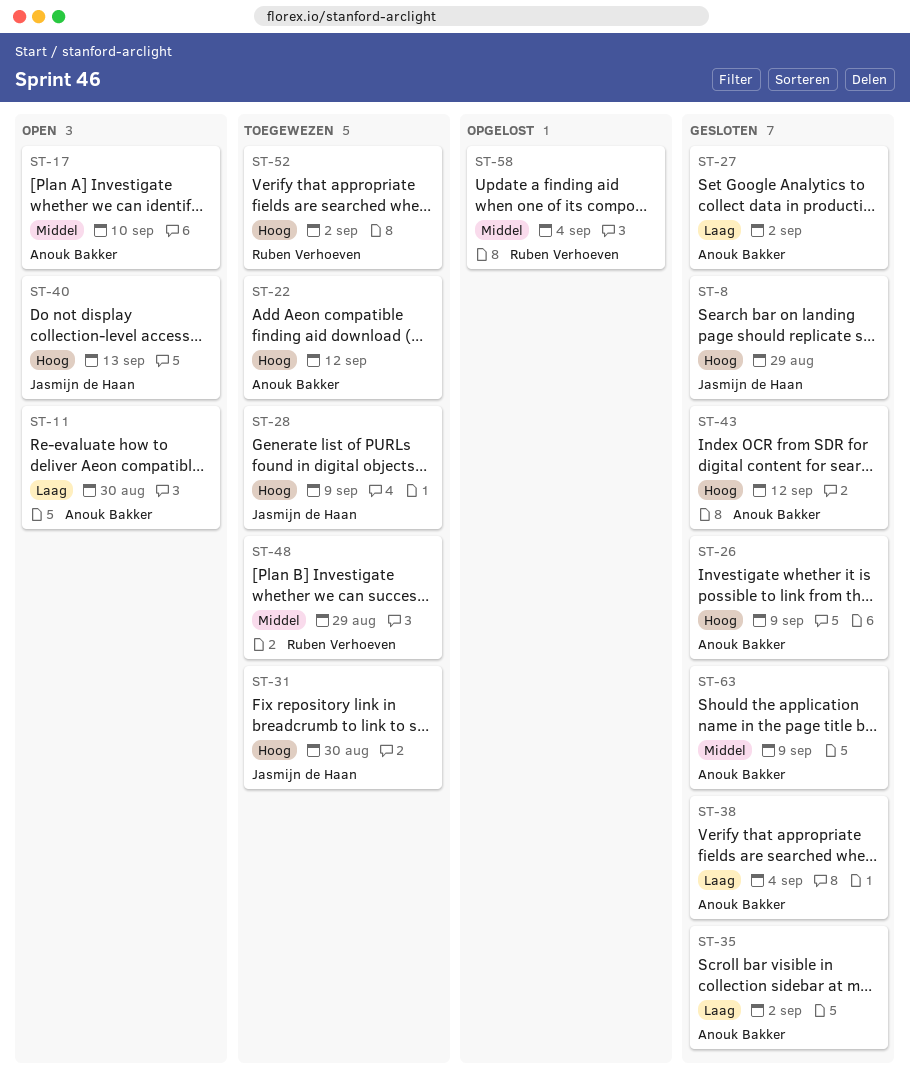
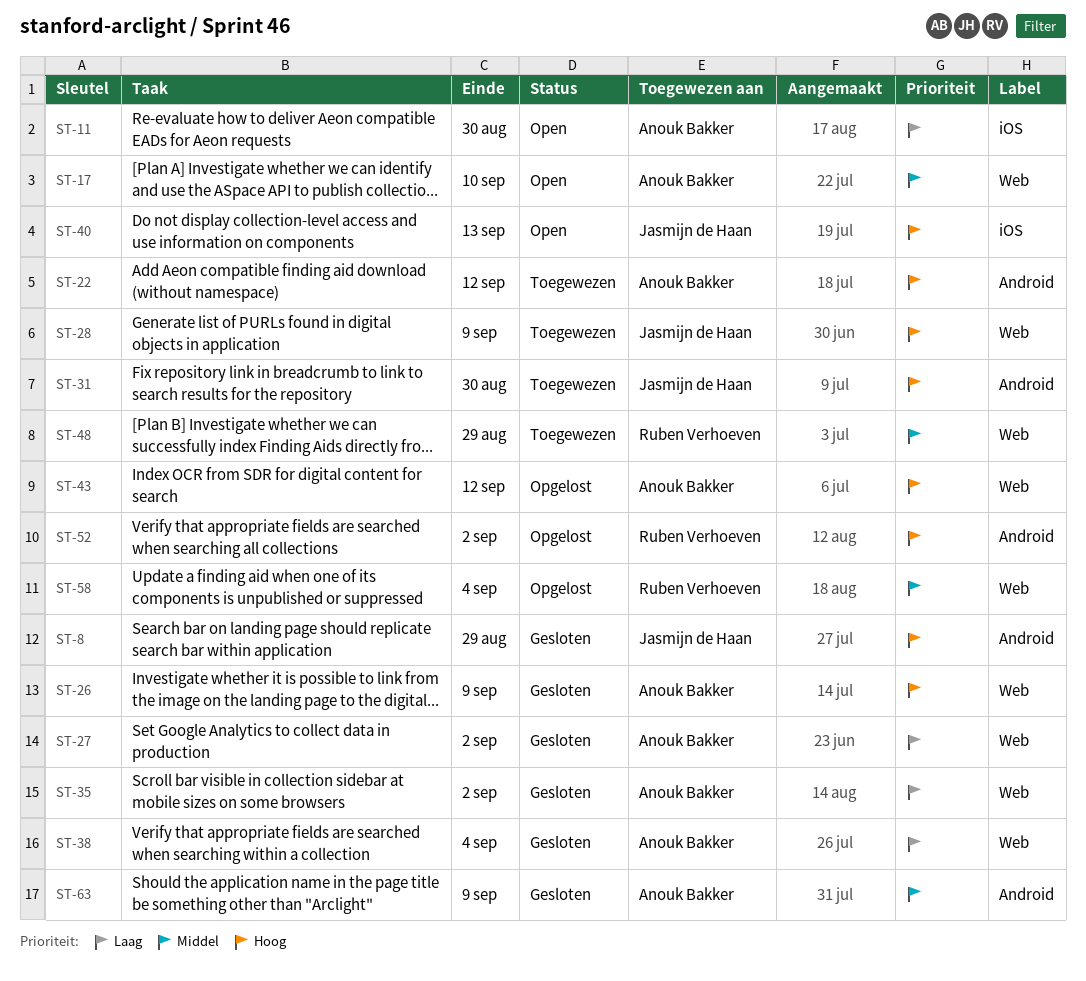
ST-43, status: Gesloten -> Opgelost
ST-52, status: Toegewezen -> Opgelost

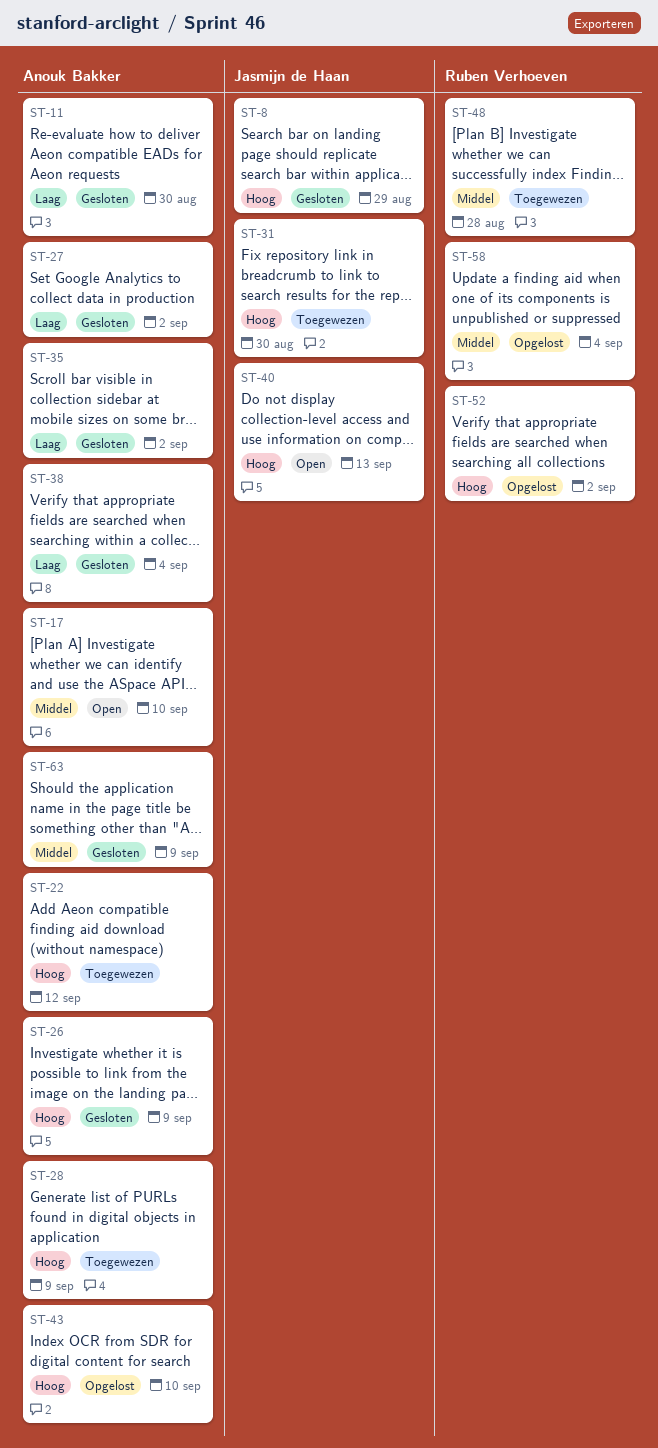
ST-11, status: Open -> Gesloten
ST-28, owner: Jasmijn de Haan -> Anouk Bakker
ST-43, due: Sep 12 -> Sep 10
ST-48, due: Aug 29 -> Aug 28

